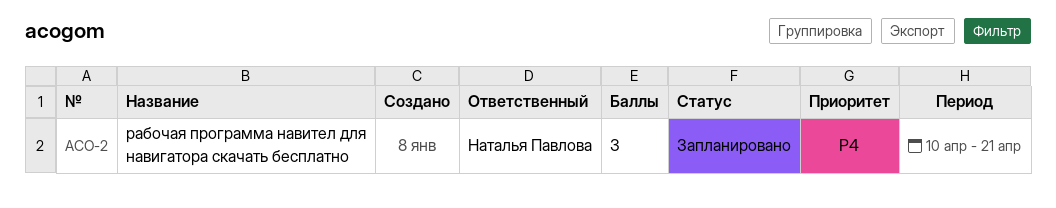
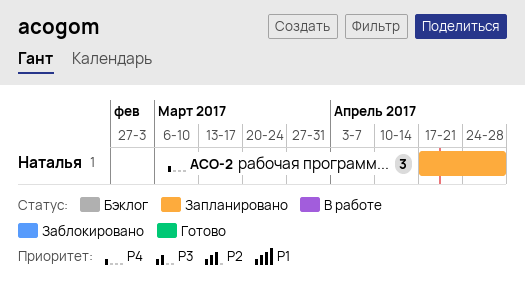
ACO-2, start: Apr 10 -> Apr 17
ACO-2, due: Apr 21 -> Apr 28

